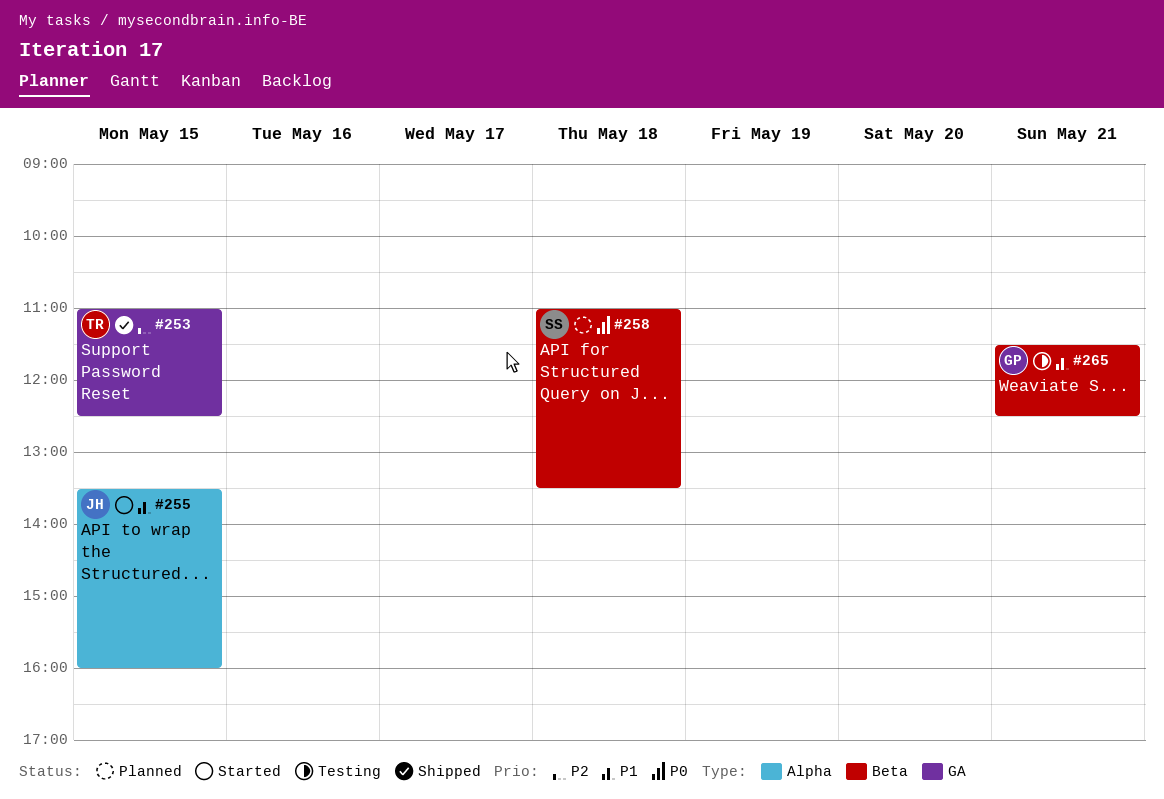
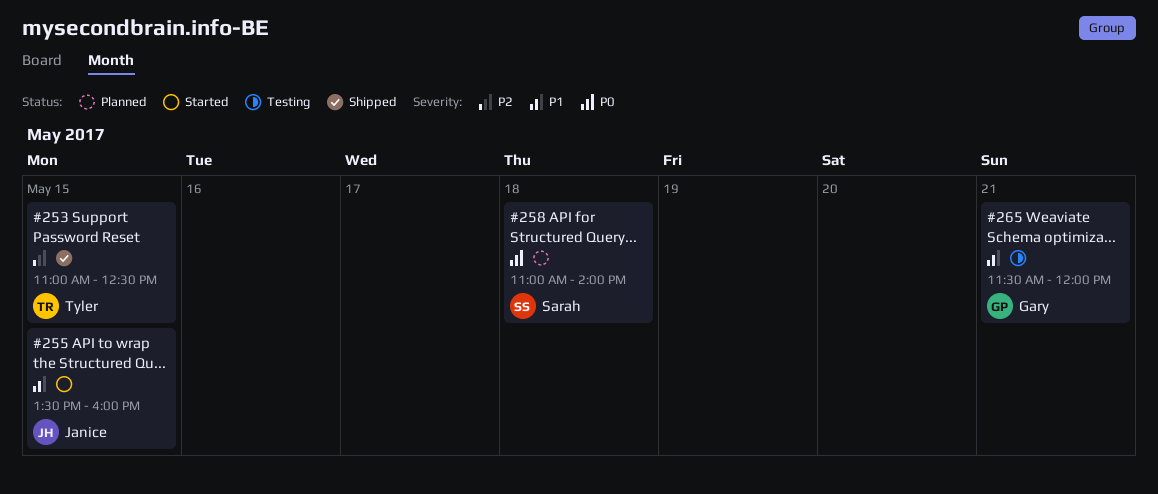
#258, ends: 13:30 -> 14:00
#265, ends: 12:30 -> 12:00

